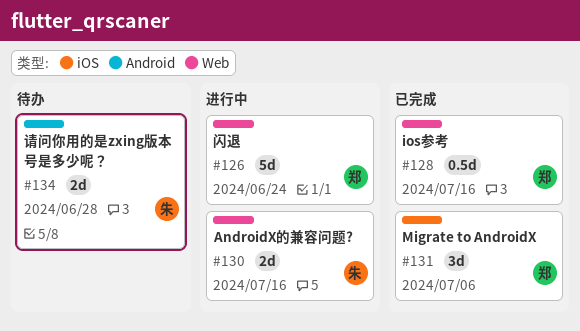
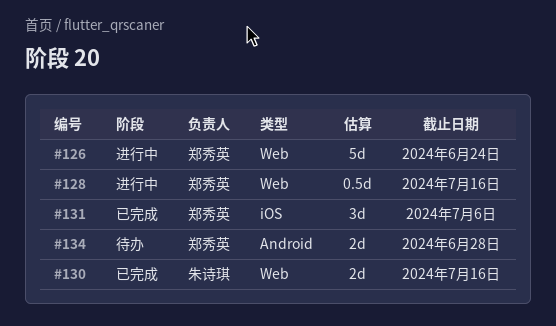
#128, status: 已完成 -> 进行中
#130, status: 进行中 -> 已完成
#134, owner: 朱诗琪 -> 郑秀英

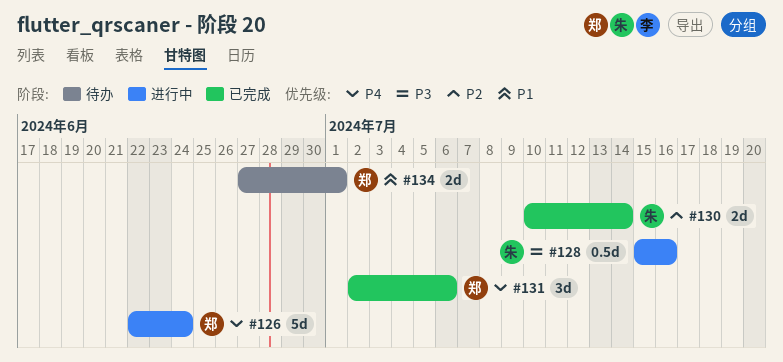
#128, owner: 郑秀英 -> 朱诗琪
#130, due: Jul 16 -> Jul 14
#134, due: Jun 28 -> Jul 1

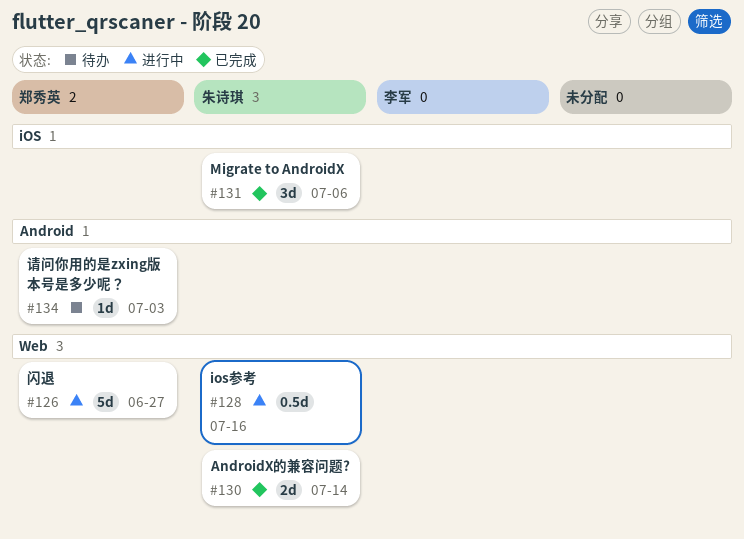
#126, due: Jun 24 -> Jun 27
#131, owner: 郑秀英 -> 朱诗琪
#134, estimate: 2d -> 1d
#134, due: Jul 1 -> Jul 3

